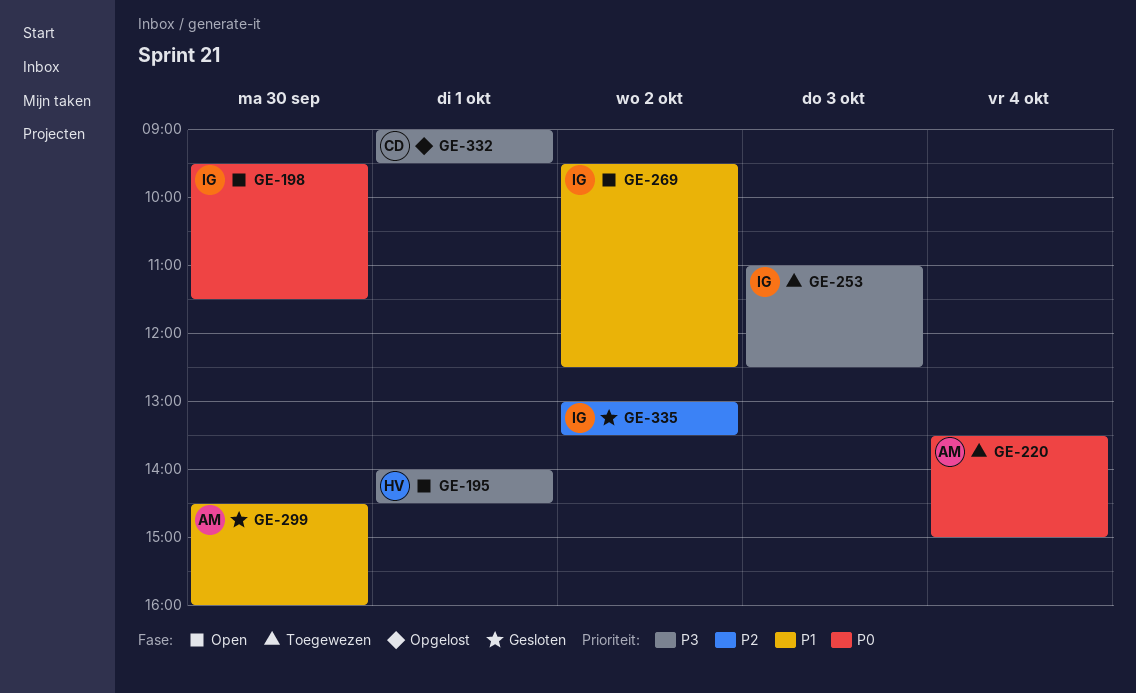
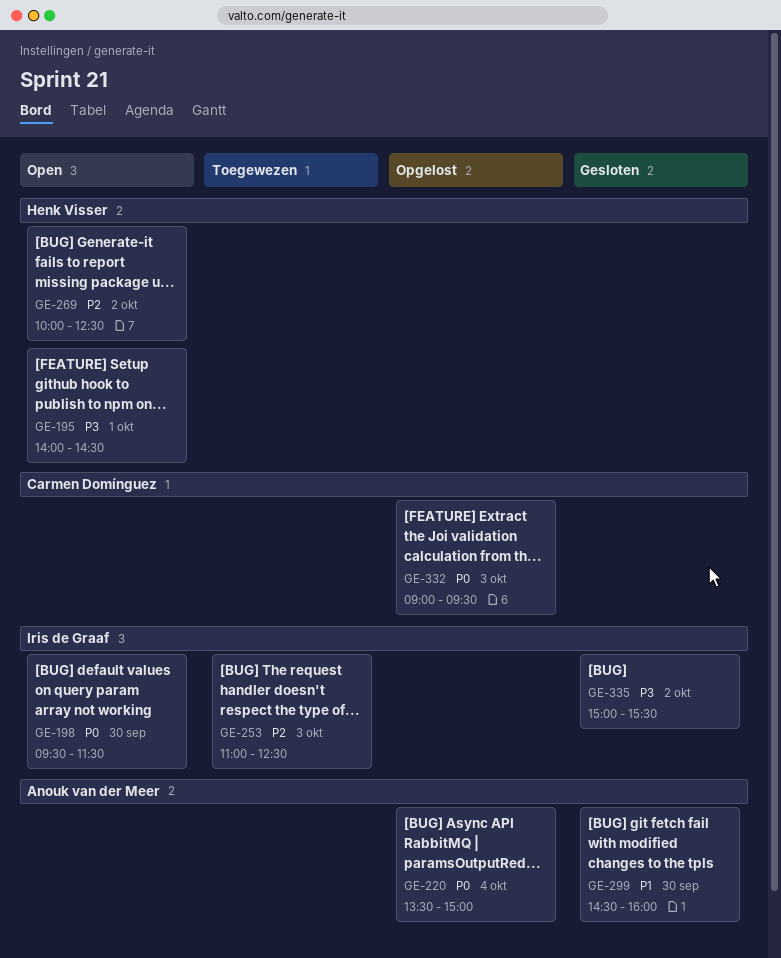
GE-220, status: Toegewezen -> Opgelost
GE-253, priority: P3 -> P2
GE-269, owner: Iris de Graaf -> Henk Visser
GE-269, priority: P1 -> P2
GE-269, begins: 09:30 -> 10:00
GE-332, priority: P3 -> P0
GE-332, day: Oct 1 -> Oct 3
GE-335, priority: P2 -> P3
GE-335, begins: 13:00 -> 15:00
GE-335, ends: 13:30 -> 15:30

